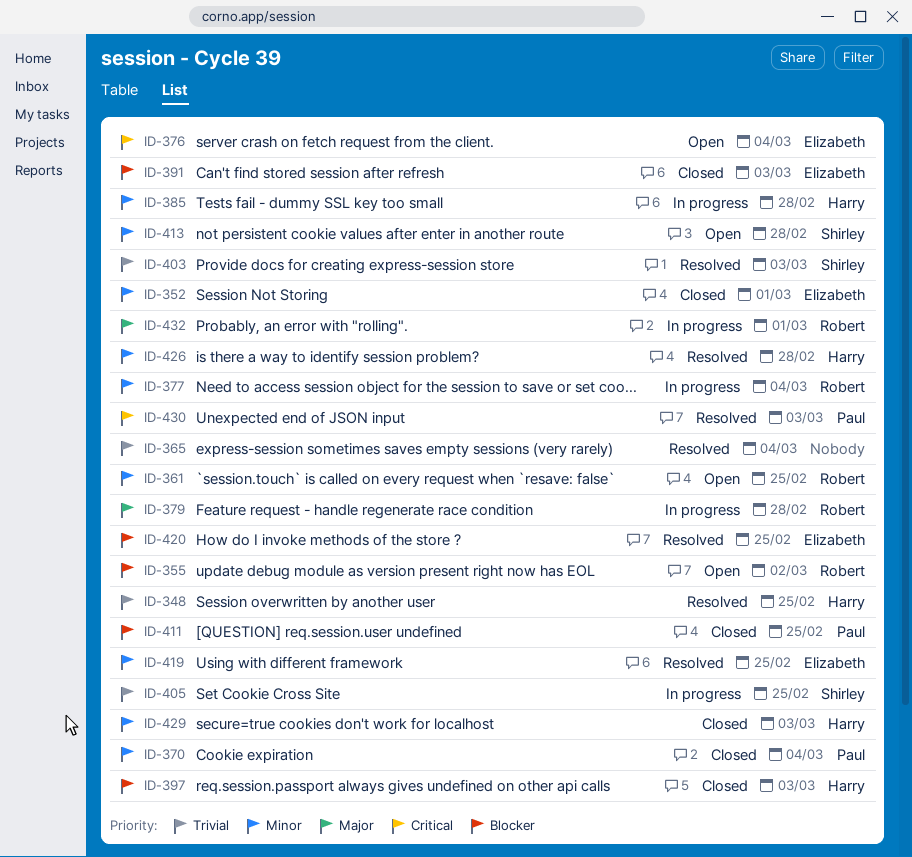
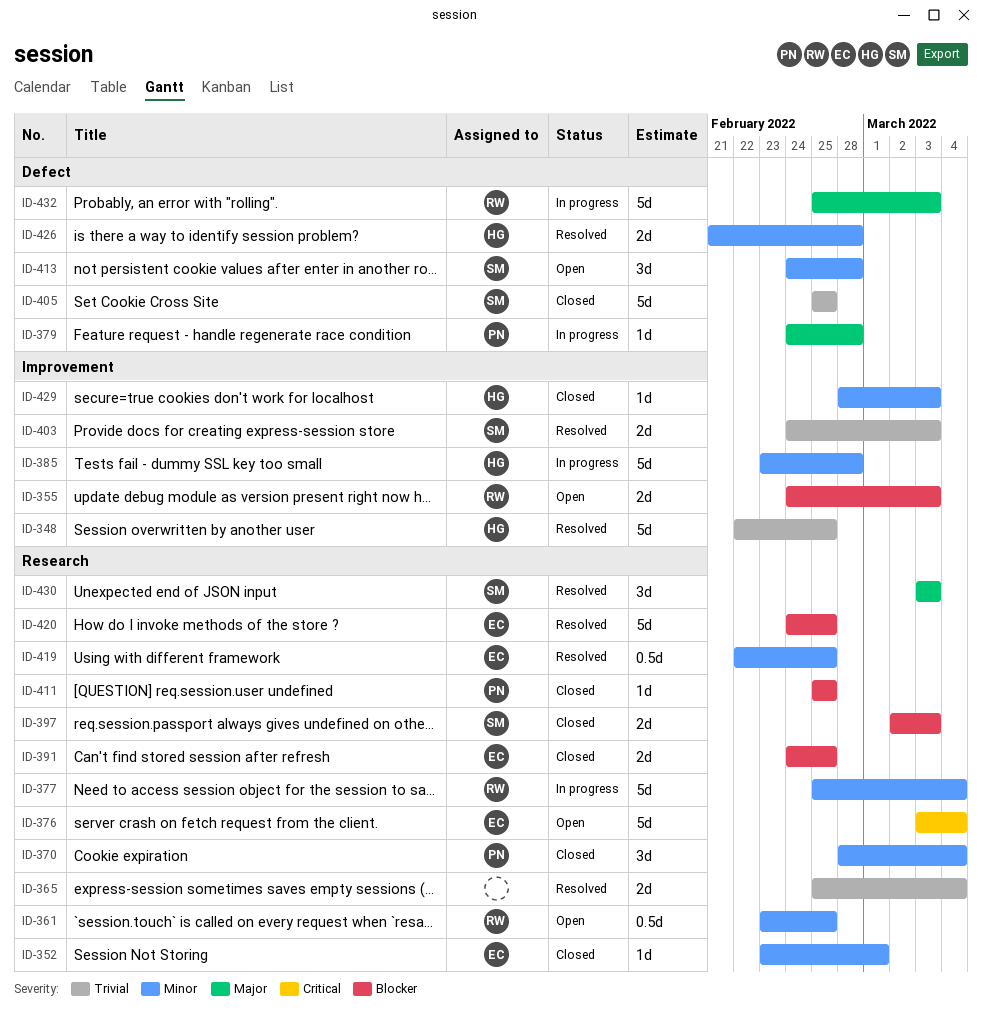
ID-355, due: Mar 2 -> Mar 3
ID-379, owner: Robert -> Paul
ID-391, due: Mar 3 -> Feb 25
ID-397, owner: Harry -> Shirley
ID-405, status: In progress -> Closed
ID-430, owner: Paul -> Shirley
ID-430, priority: Critical -> Major
ID-432, due: Mar 1 -> Mar 3

